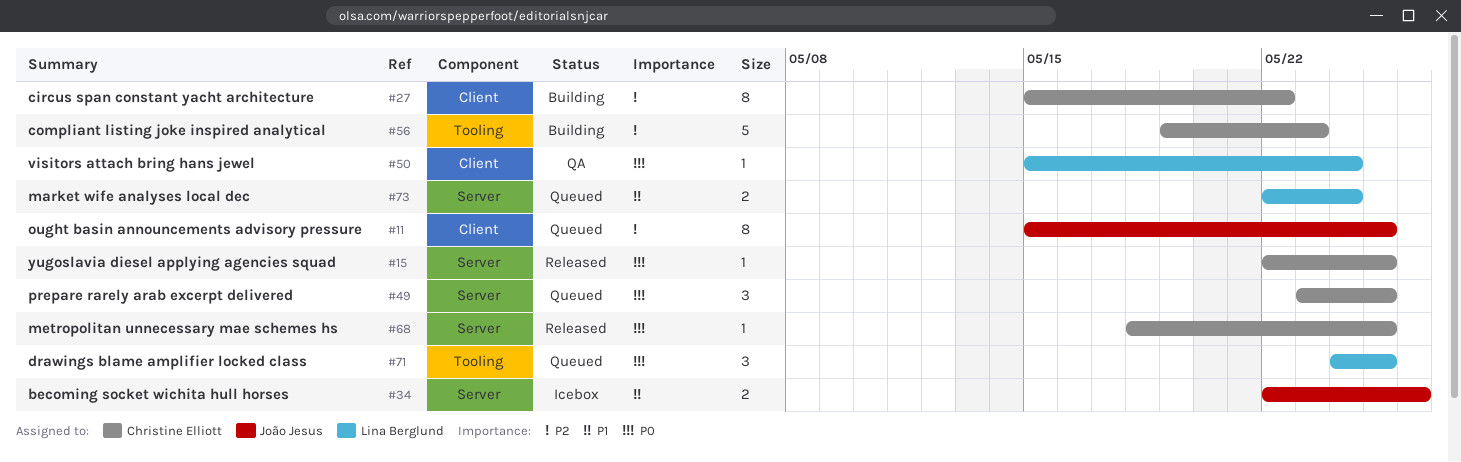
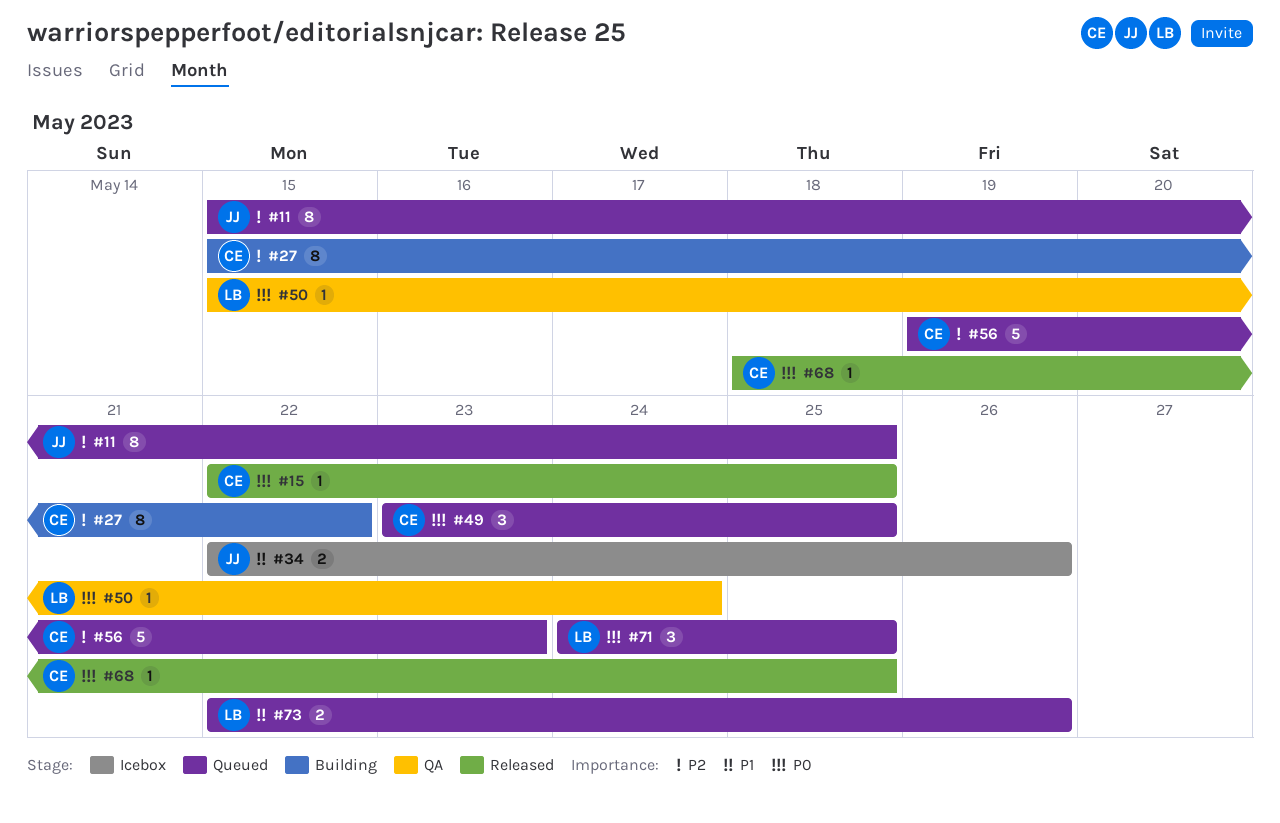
#56, status: Building -> Queued
#73, due: May 24 -> May 26

